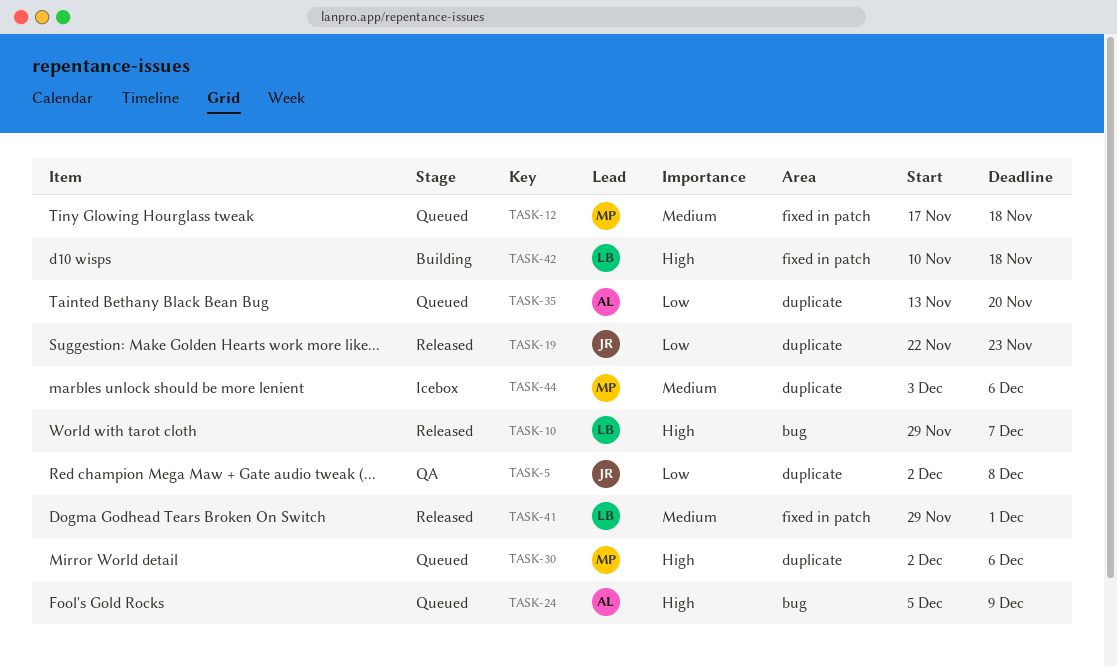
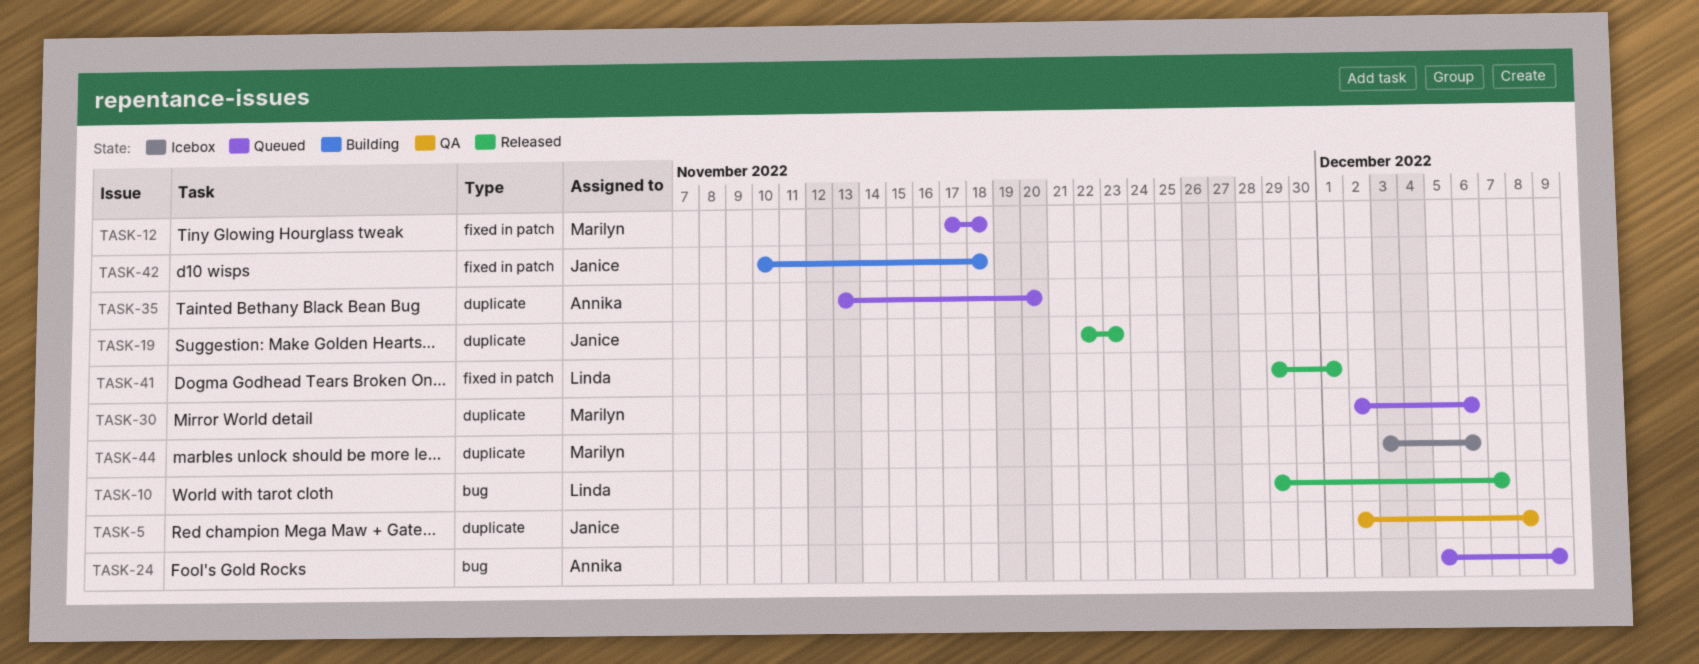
TASK-42, owner: Linda -> Janice

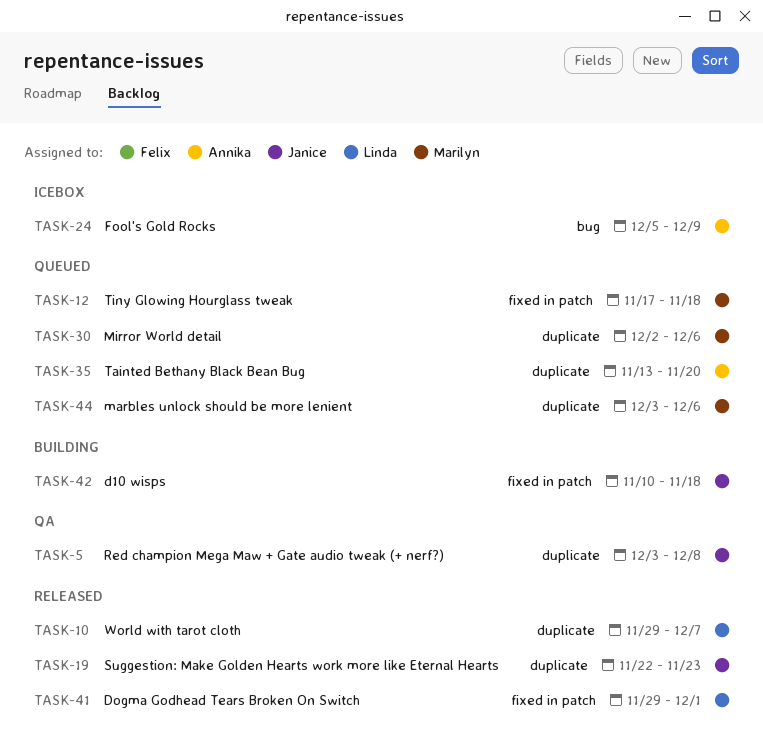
TASK-5, start: Dec 2 -> Dec 3
TASK-10, label: bug -> duplicate
TASK-24, status: Queued -> Icebox
TASK-44, status: Icebox -> Queued

